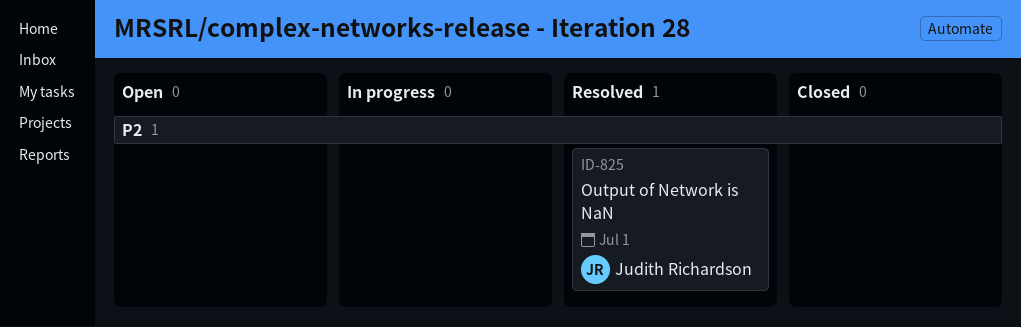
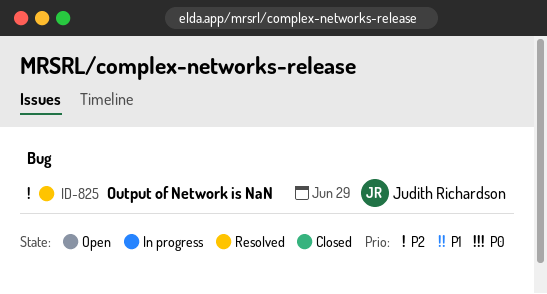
ID-825, due: Jul 1 -> Jun 29

